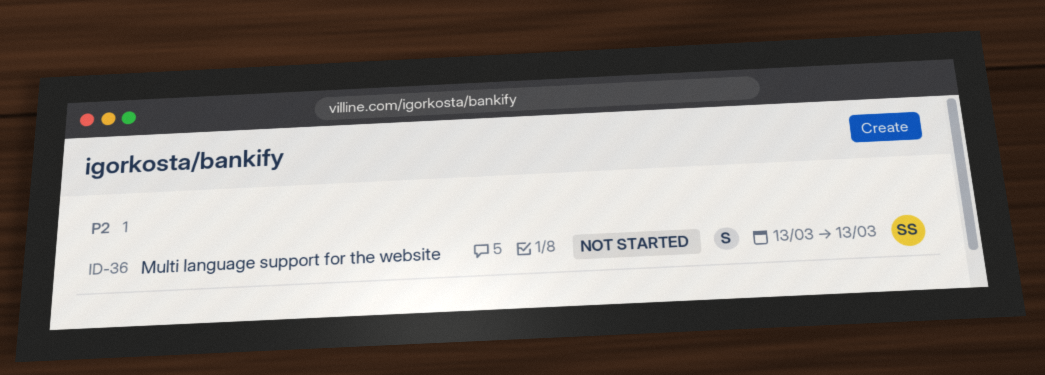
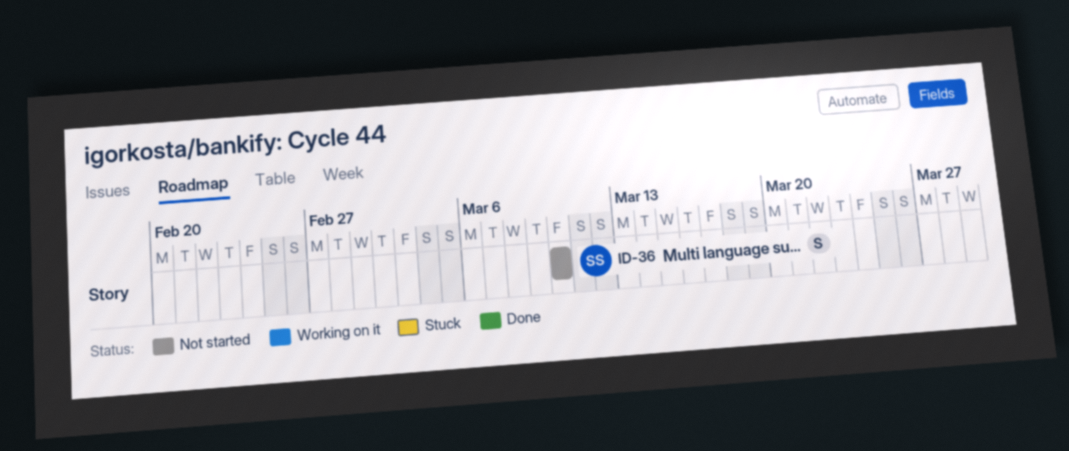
ID-36, start: Mar 13 -> Mar 10
ID-36, due: Mar 13 -> Mar 10

